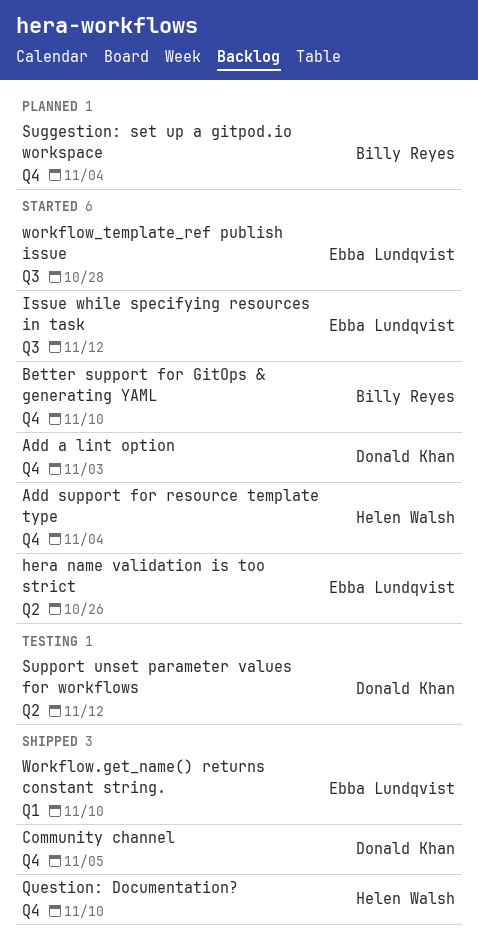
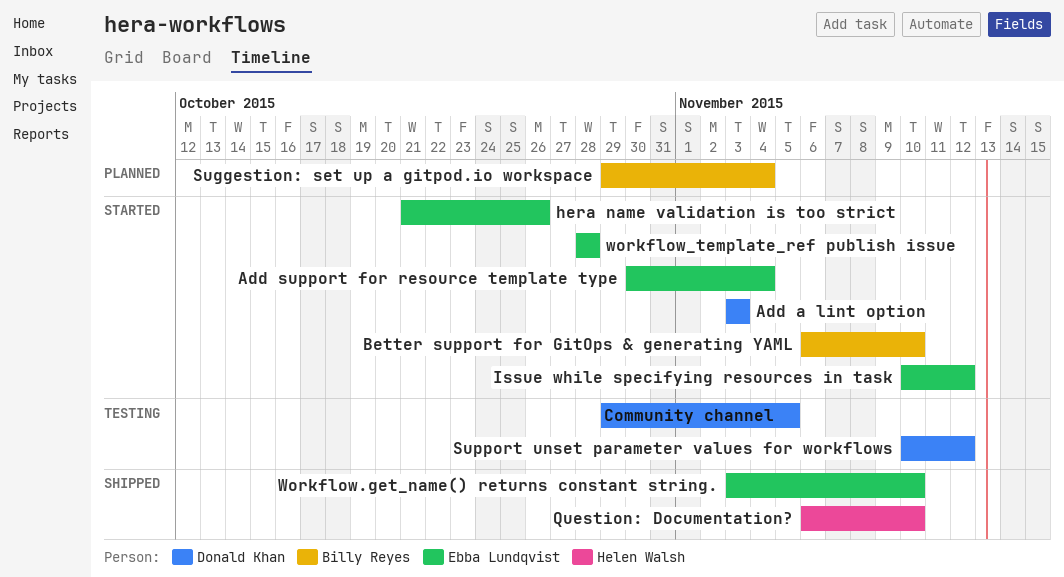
Add support for resource template type, owner: Helen Walsh -> Ebba Lundqvist
Community channel, status: Shipped -> Testing

